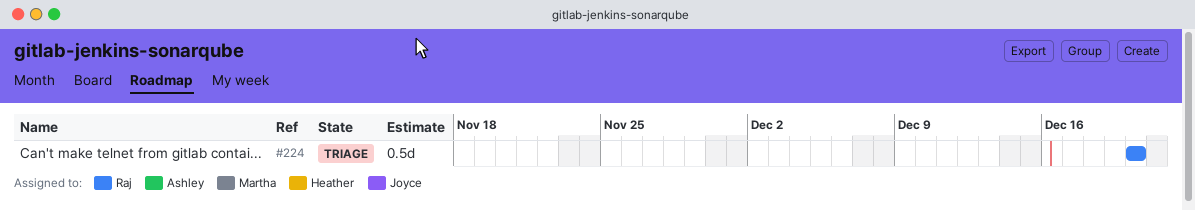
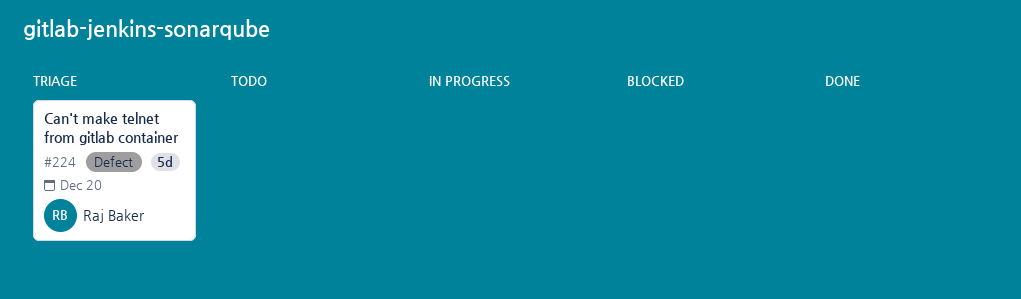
#224, estimate: 0.5d -> 5d

